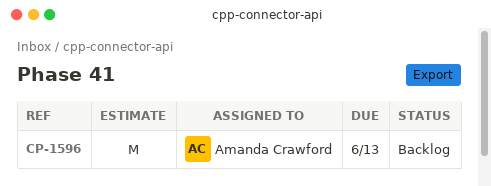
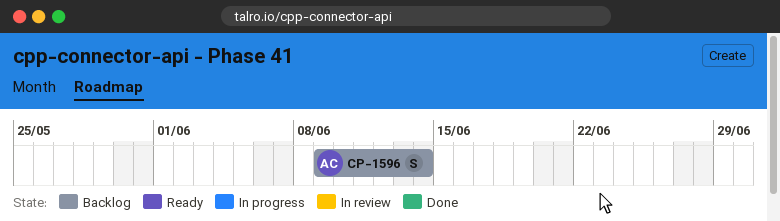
CP-1596, estimate: M -> S
CP-1596, due: Jun 13 -> Jun 14

